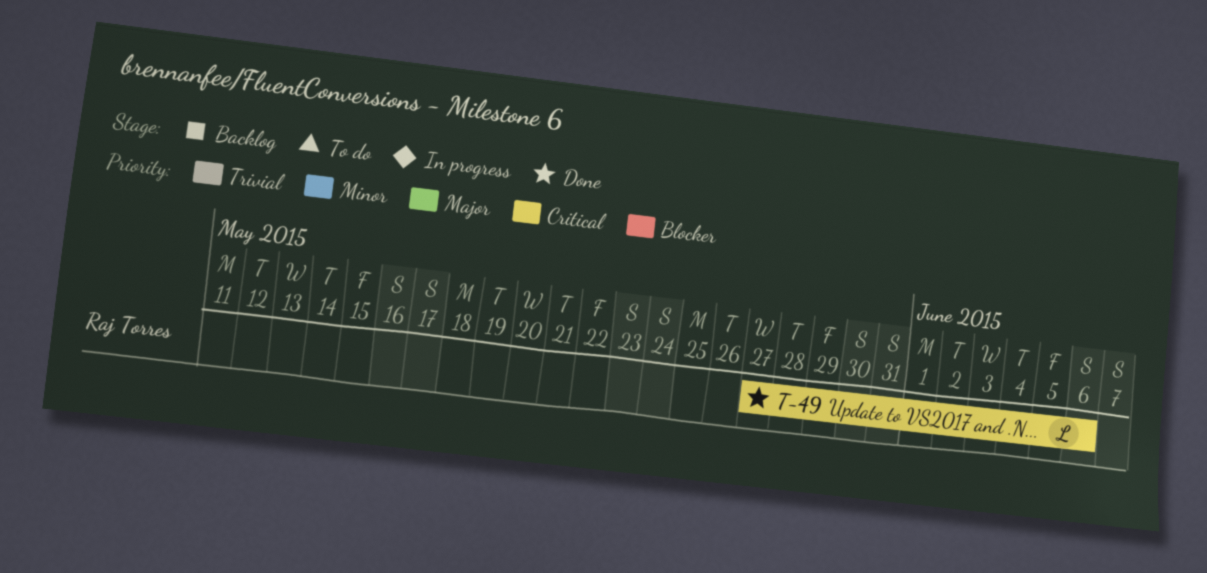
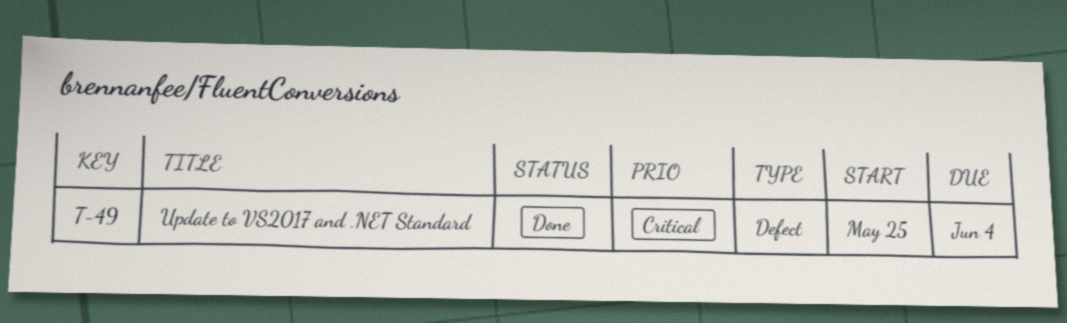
T-49, start: May 27 -> May 25
T-49, due: Jun 6 -> Jun 4

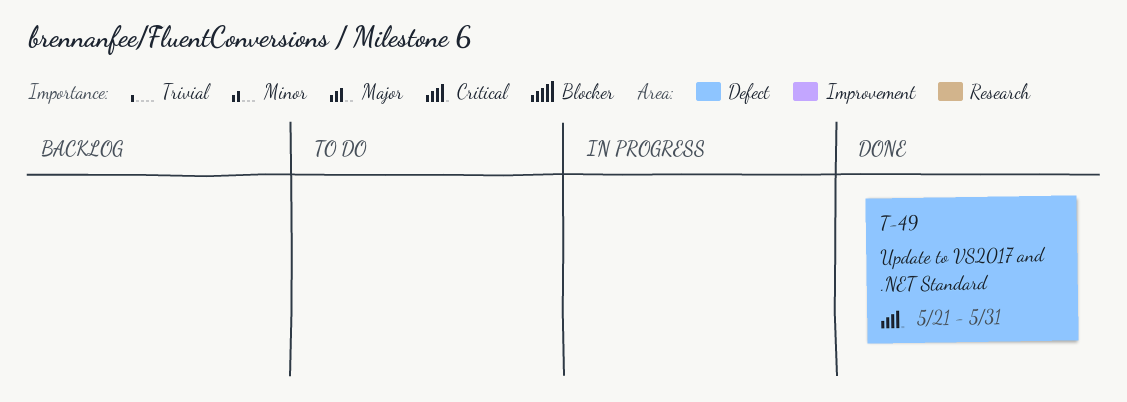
T-49, start: May 25 -> May 21
T-49, due: Jun 4 -> May 31

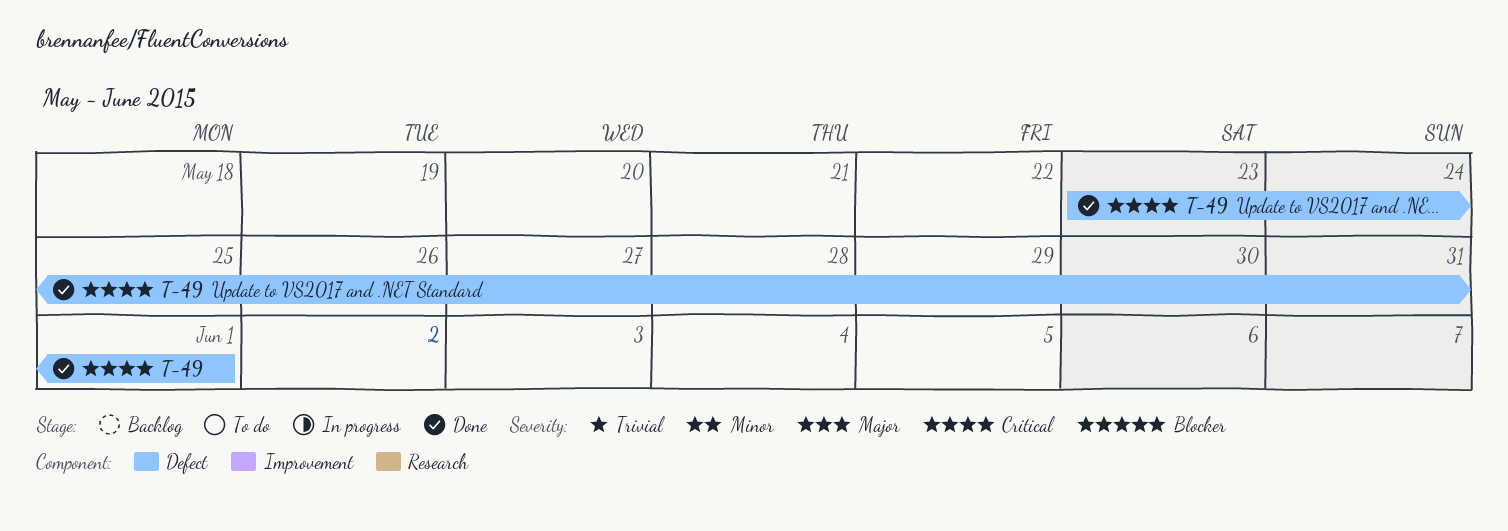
T-49, start: May 21 -> May 23
T-49, due: May 31 -> Jun 1

